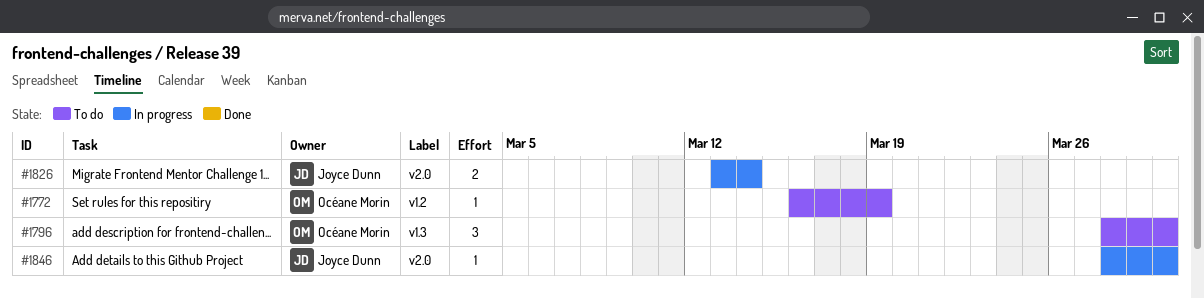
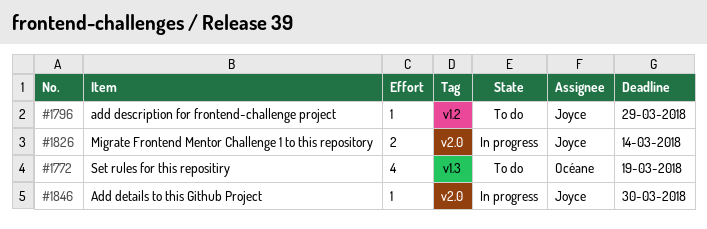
#1772, label: v1.2 -> v1.3
#1772, estimate: 1 -> 4
#1796, owner: Océane Morin -> Joyce Dunn
#1796, label: v1.3 -> v1.2
#1796, estimate: 3 -> 1
#1796, due: Mar 30 -> Mar 29

